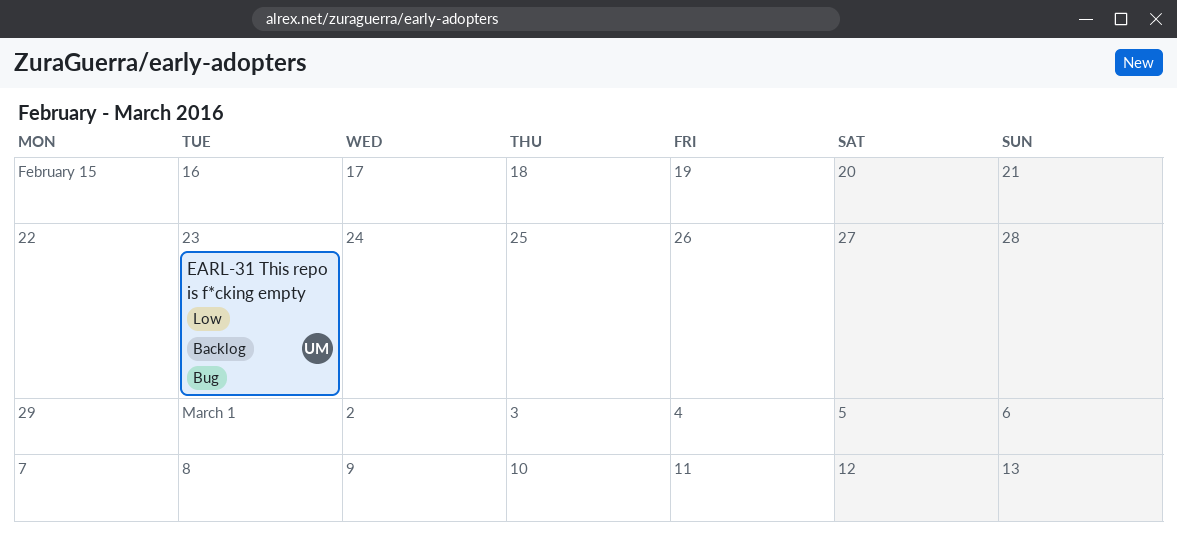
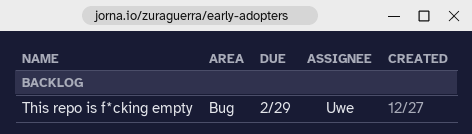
This repo is f*cking empty, due: Feb 23 -> Feb 29

